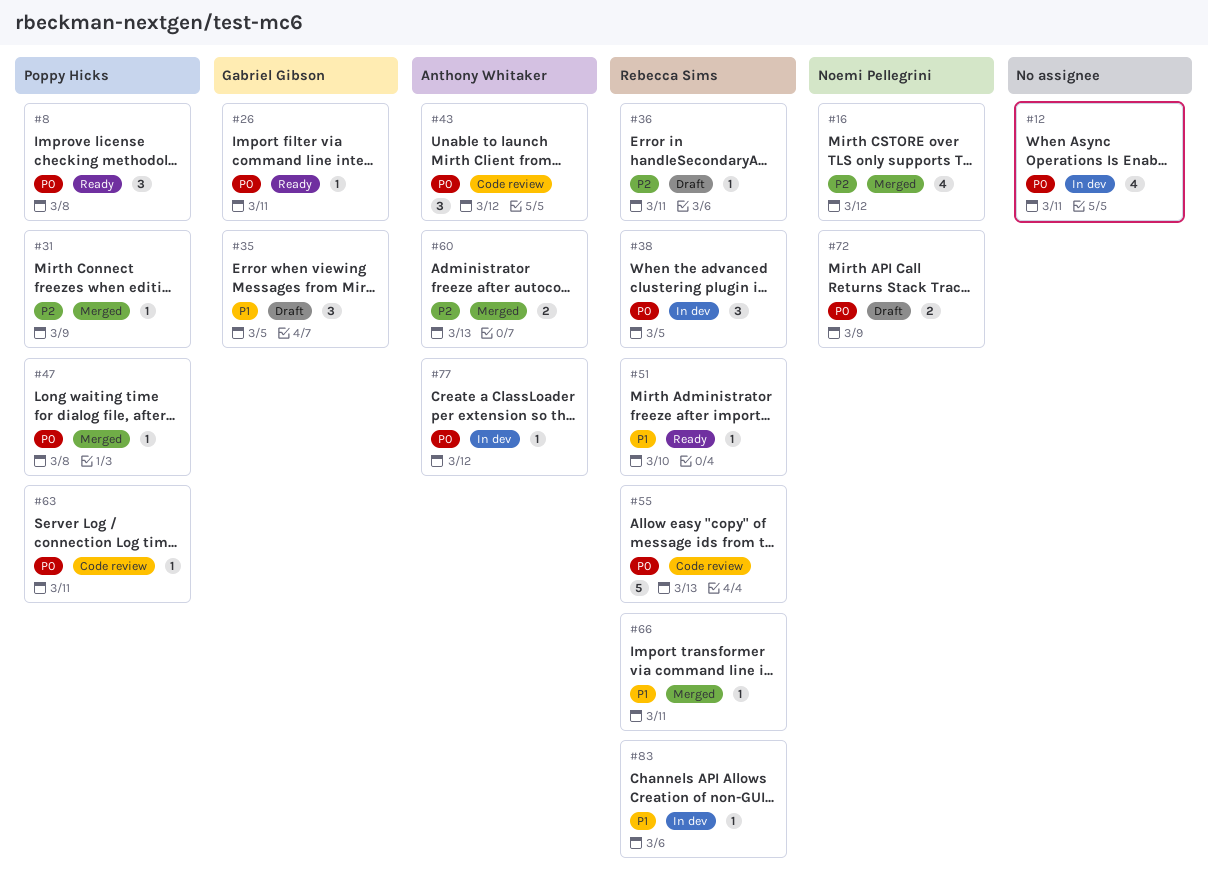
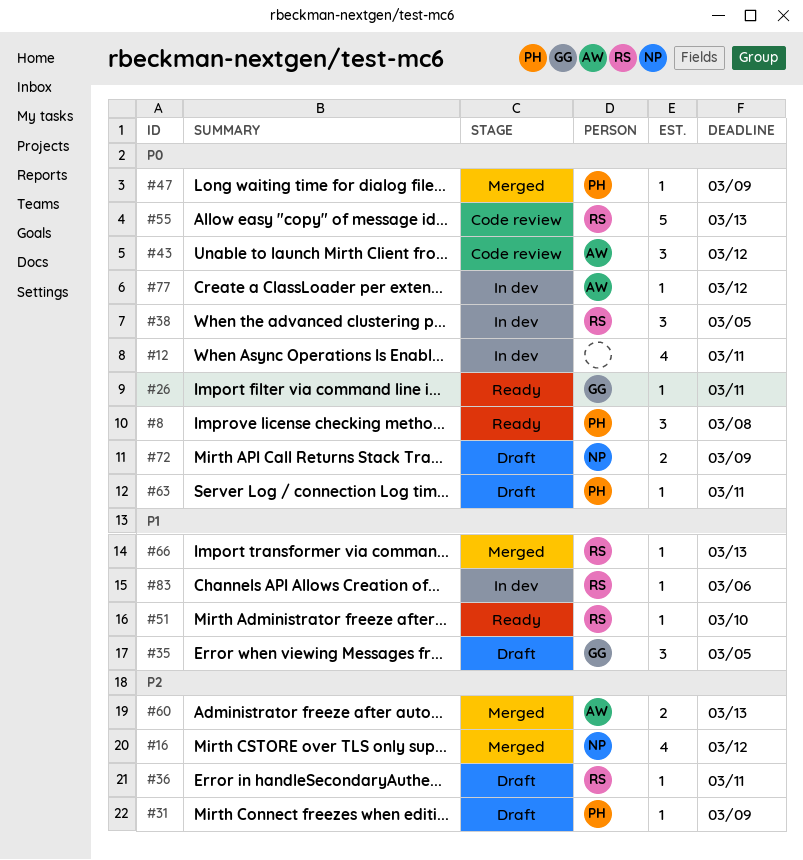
#31, status: Merged -> Draft
#47, due: Mar 8 -> Mar 9
#63, status: Code review -> Draft
#66, due: Mar 11 -> Mar 13

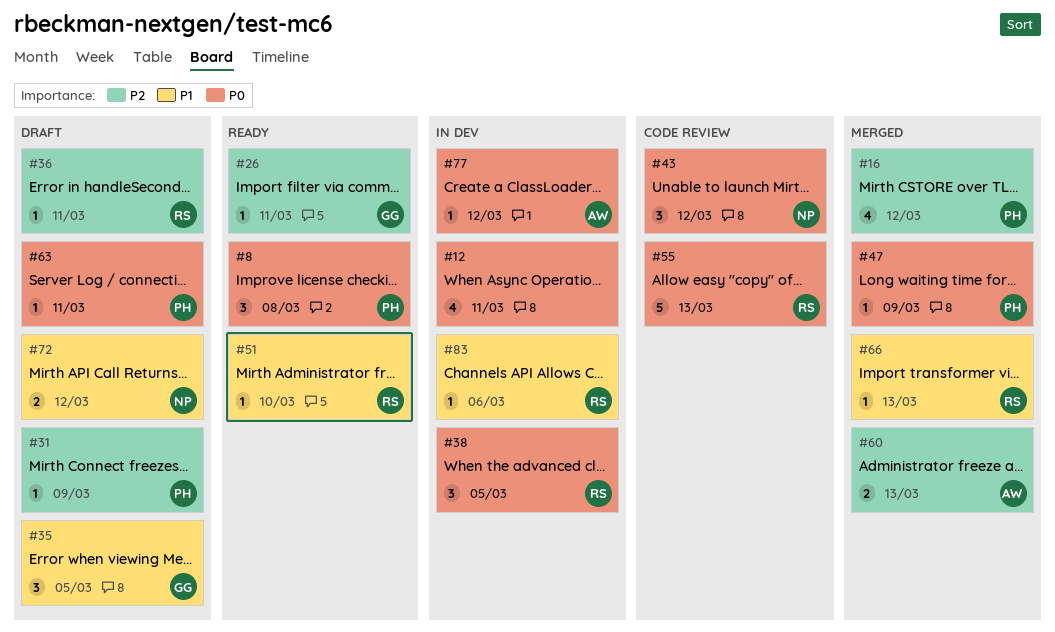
#16, owner: NP -> PH
#26, priority: P0 -> P2
#43, owner: AW -> NP
#72, priority: P0 -> P1
#72, due: Mar 9 -> Mar 12

